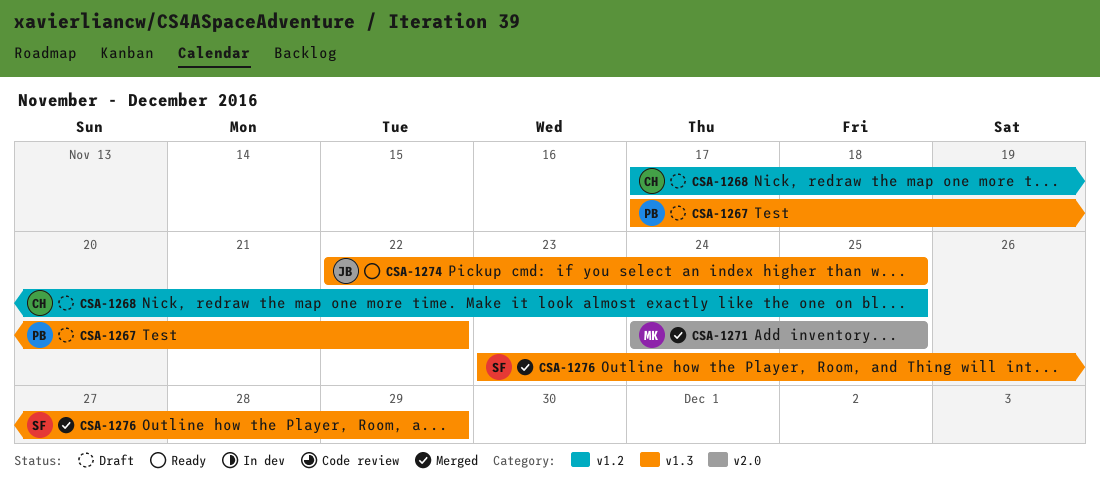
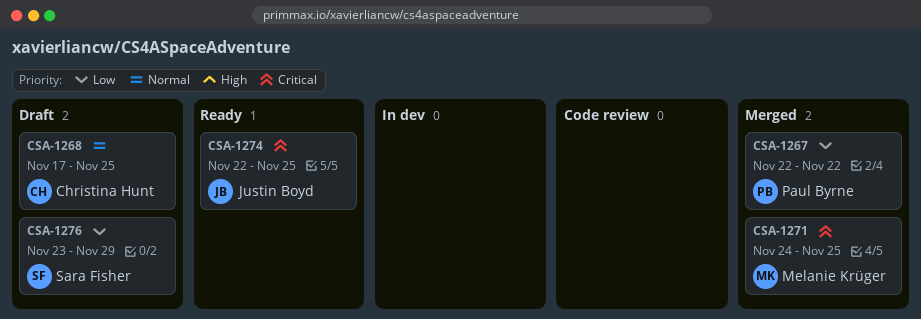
CSA-1267, status: Draft -> Merged
CSA-1267, start: Nov 17 -> Nov 22
CSA-1276, status: Merged -> Draft

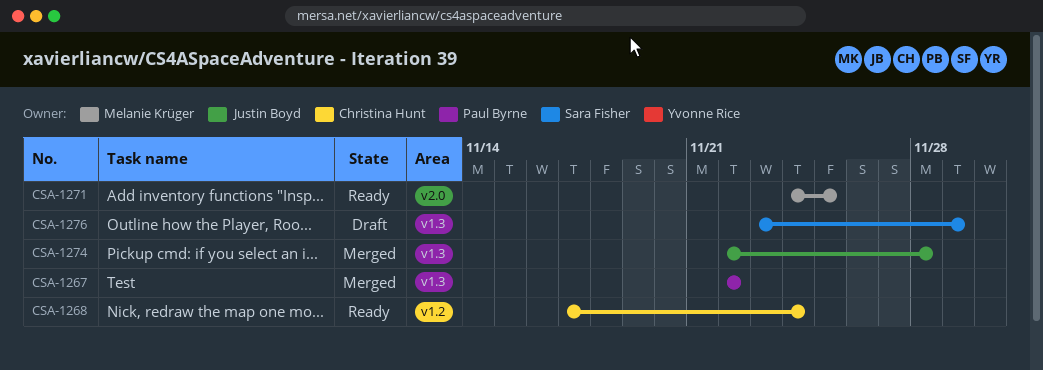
CSA-1268, status: Draft -> Ready
CSA-1268, due: Nov 25 -> Nov 24
CSA-1271, status: Merged -> Ready
CSA-1274, status: Ready -> Merged
CSA-1274, due: Nov 25 -> Nov 28

